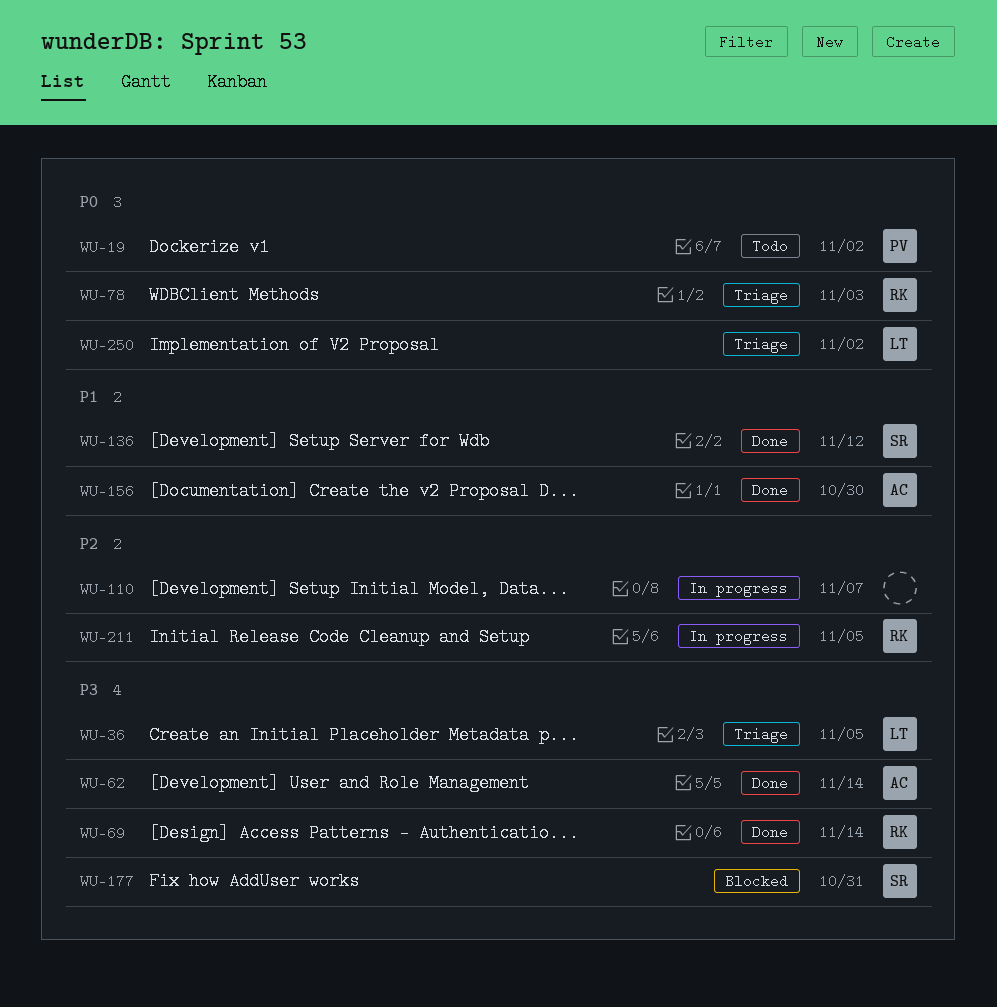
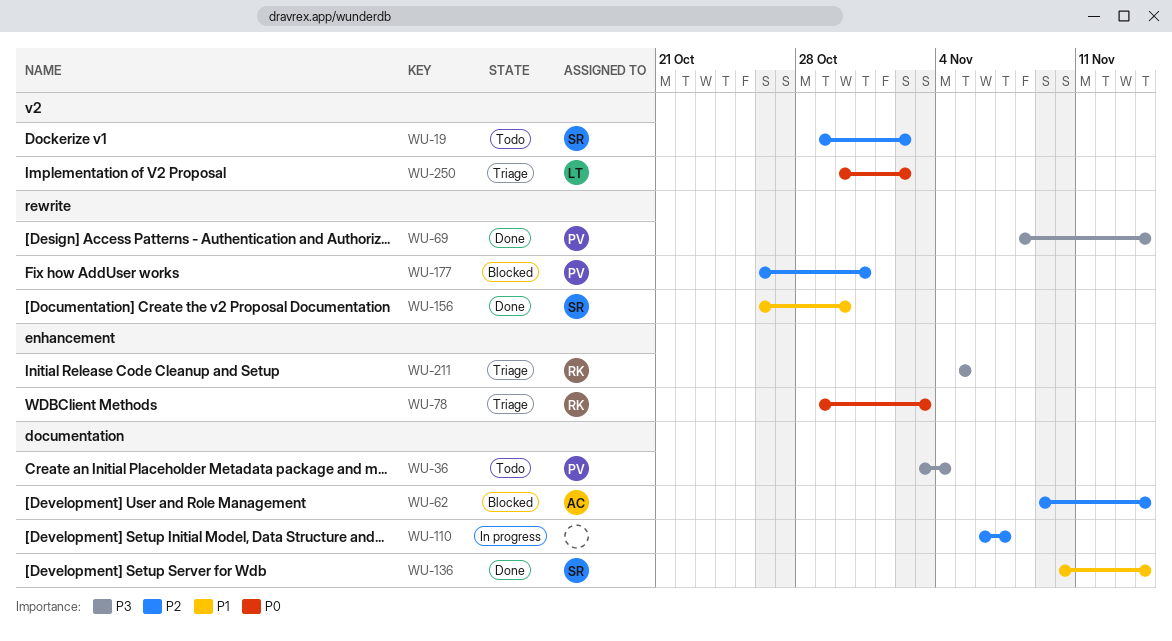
WU-19, owner: PV -> SR
WU-19, priority: P0 -> P2
WU-36, status: Triage -> Todo
WU-36, owner: LT -> PV
WU-36, due: Nov 5 -> Nov 4
WU-62, status: Done -> Blocked
WU-62, priority: P3 -> P2
WU-69, owner: RK -> PV
WU-136, due: Nov 12 -> Nov 14
WU-156, owner: AC -> SR
WU-177, owner: SR -> PV
WU-177, priority: P3 -> P2
WU-211, status: In progress -> Triage
WU-211, priority: P2 -> P3

